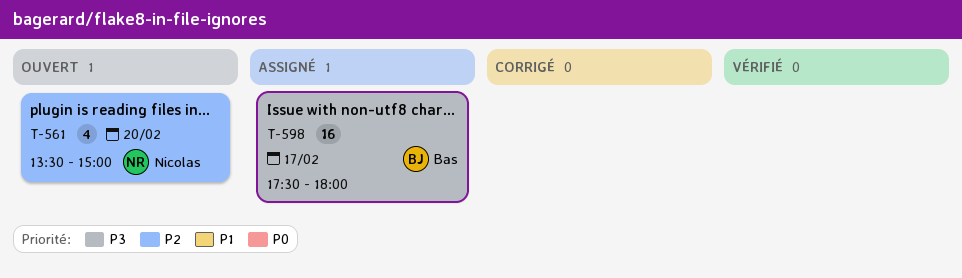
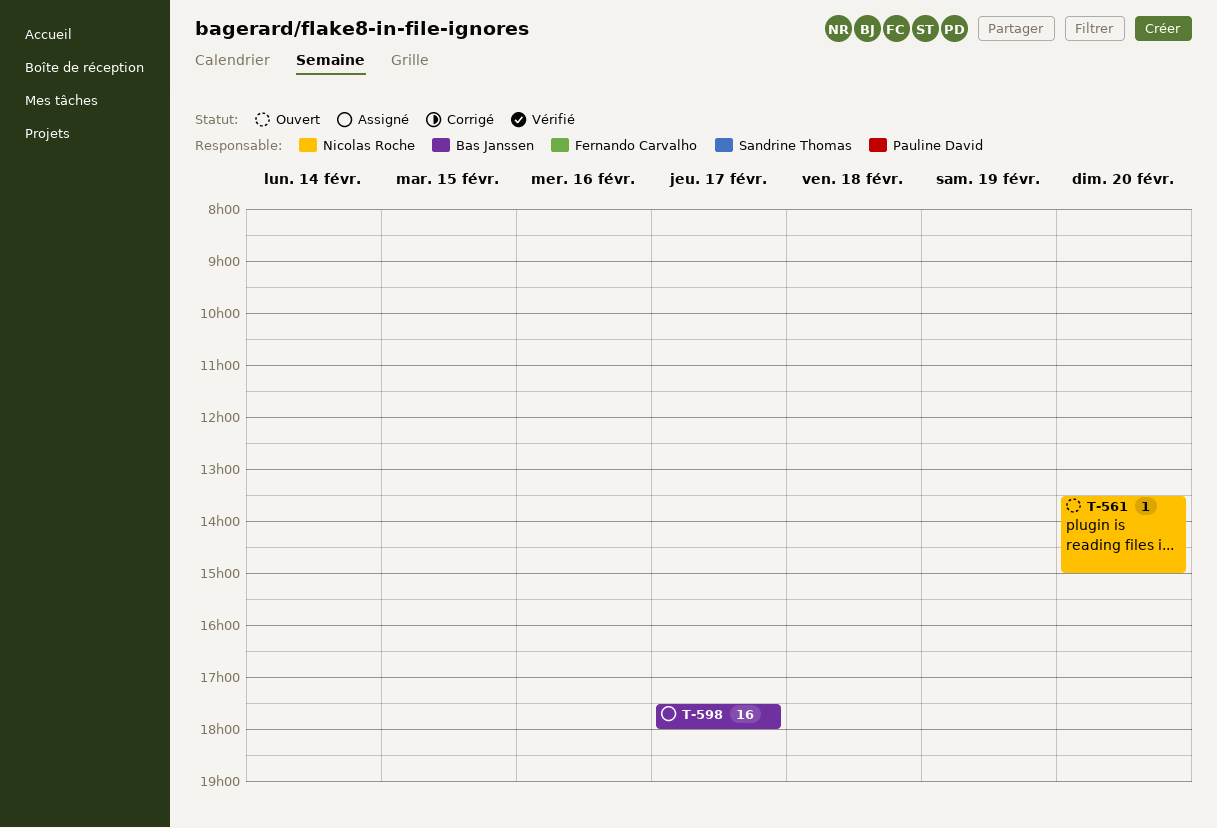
T-561, estimate: 4 -> 1

